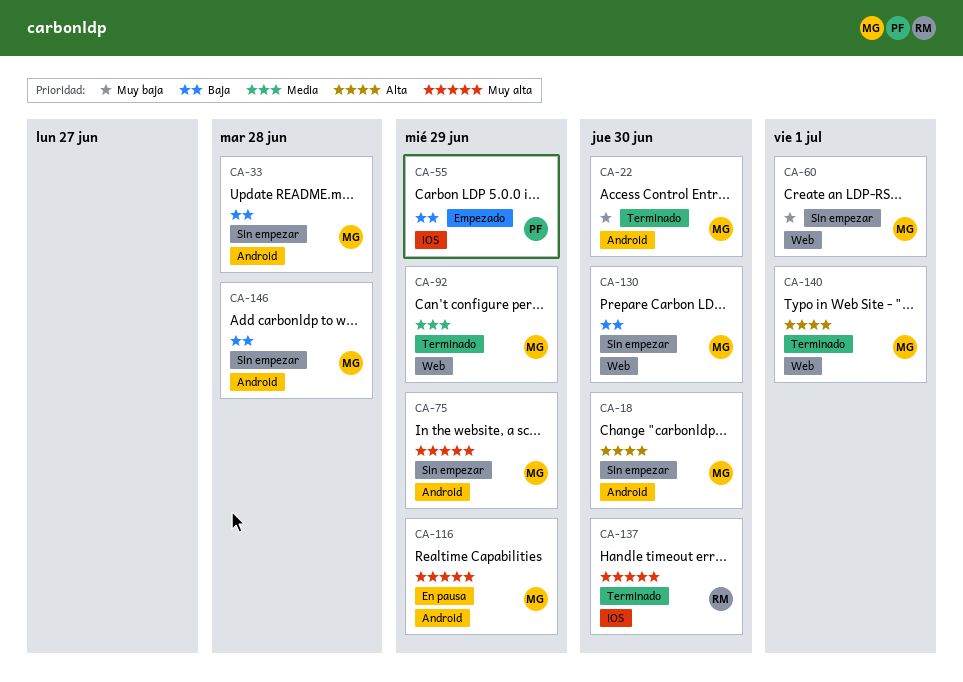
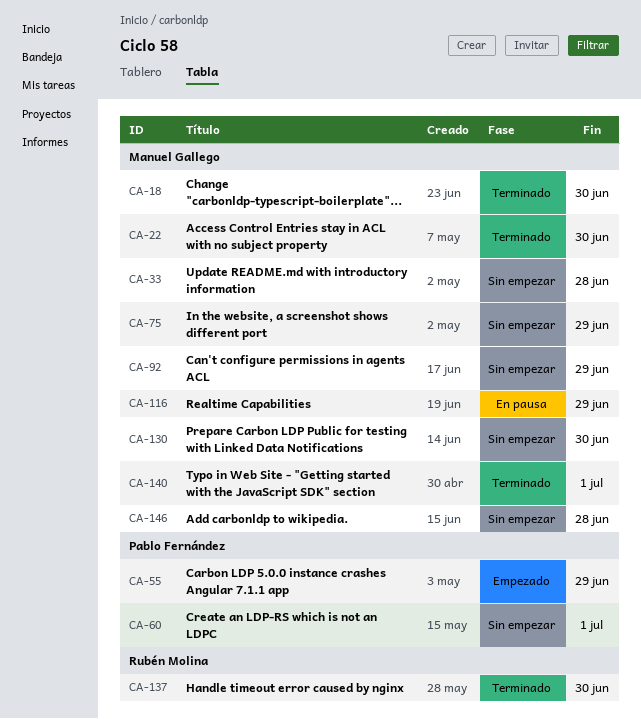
CA-18, status: Sin empezar -> Terminado
CA-60, owner: Manuel Gallego -> Pablo Fernández
CA-92, status: Terminado -> Sin empezar

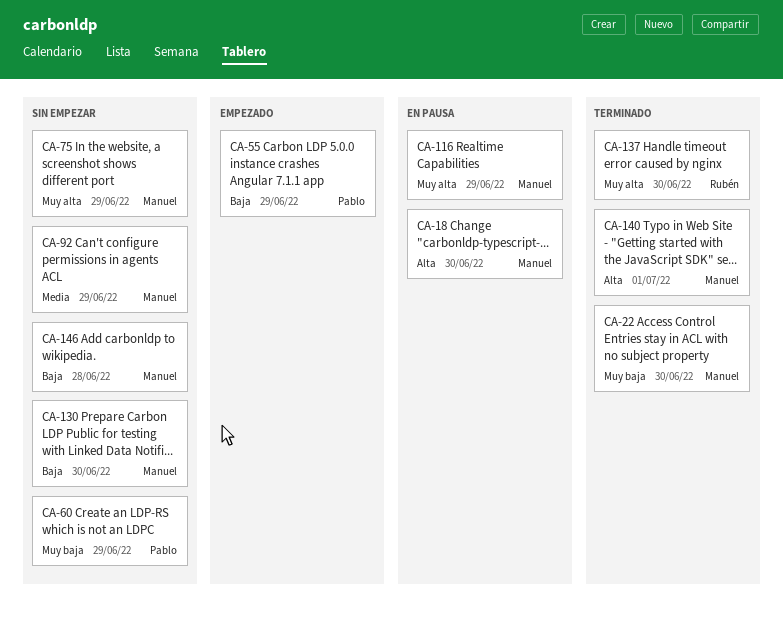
CA-18, status: Terminado -> En pausa
CA-33: present -> none
CA-60, due: Jul 1 -> Jun 29

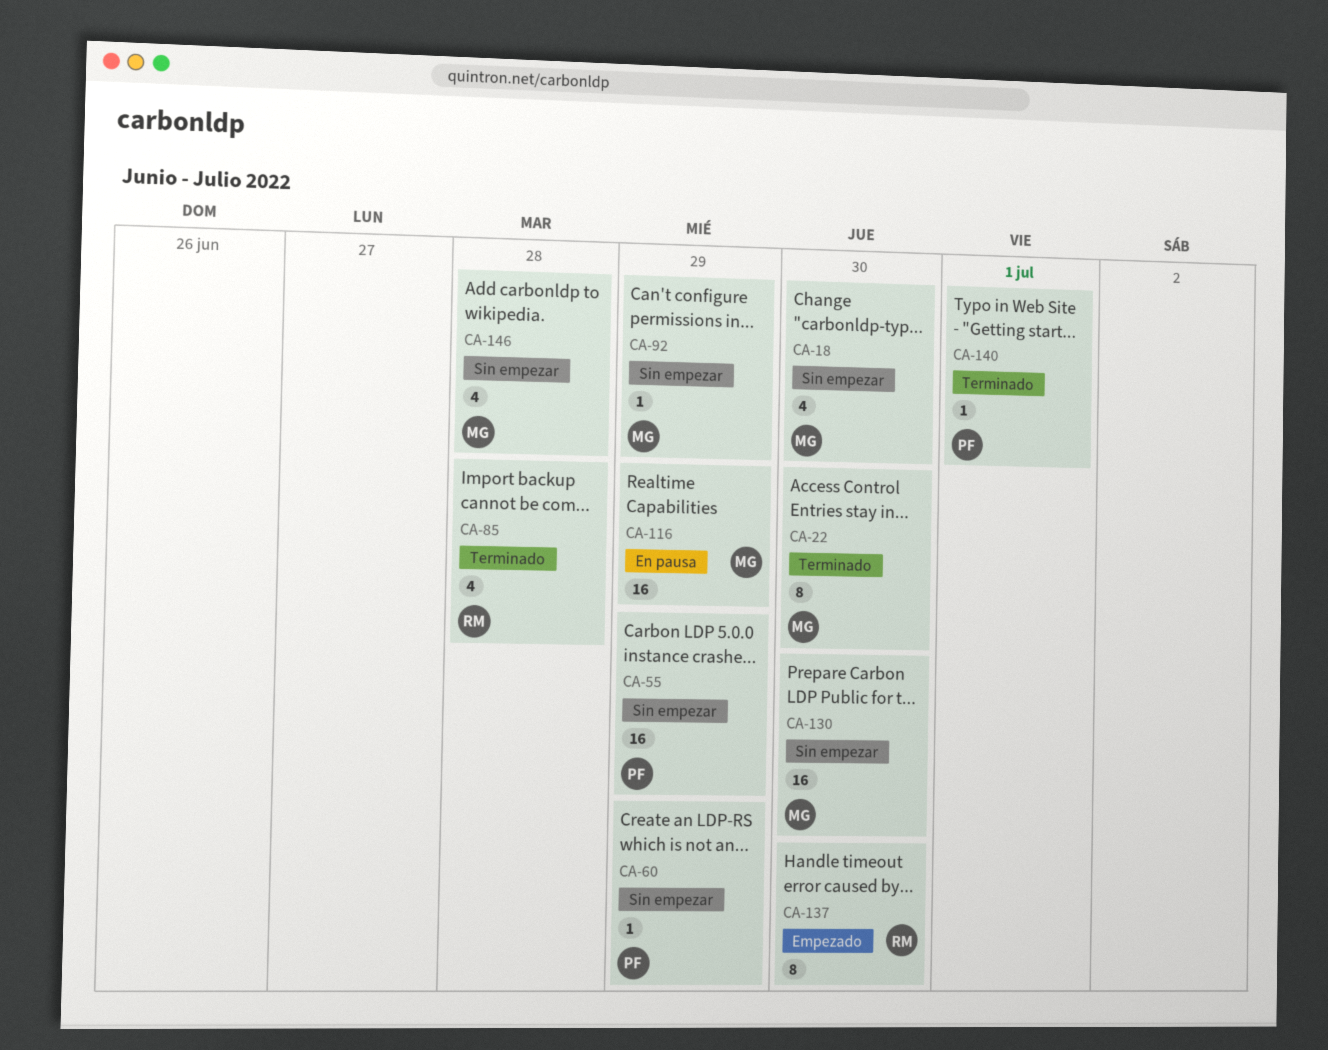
CA-18, status: En pausa -> Sin empezar
CA-55, status: Empezado -> Sin empezar
CA-75: present -> none
CA-85: none -> present
CA-137, status: Terminado -> Empezado
CA-140, owner: Manuel -> Pablo

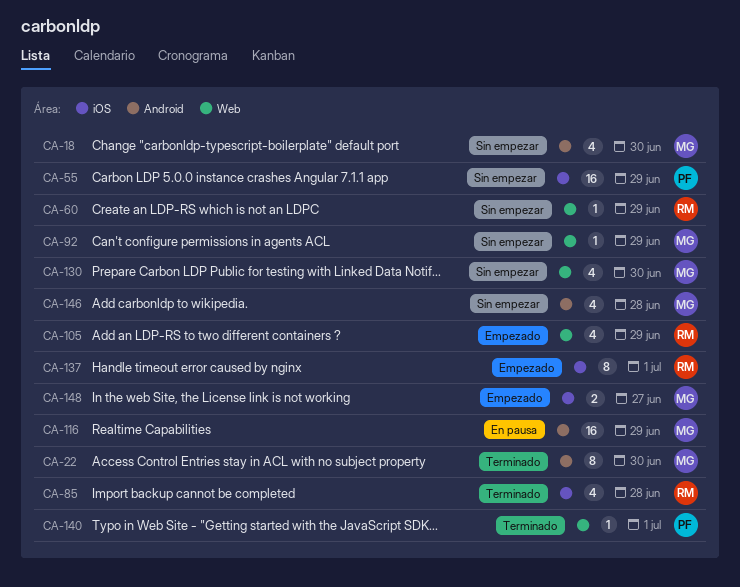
CA-60, owner: PF -> RM
CA-105: none -> present
CA-130, estimate: 16 -> 4
CA-137, due: Jun 30 -> Jul 1
CA-148: none -> present

